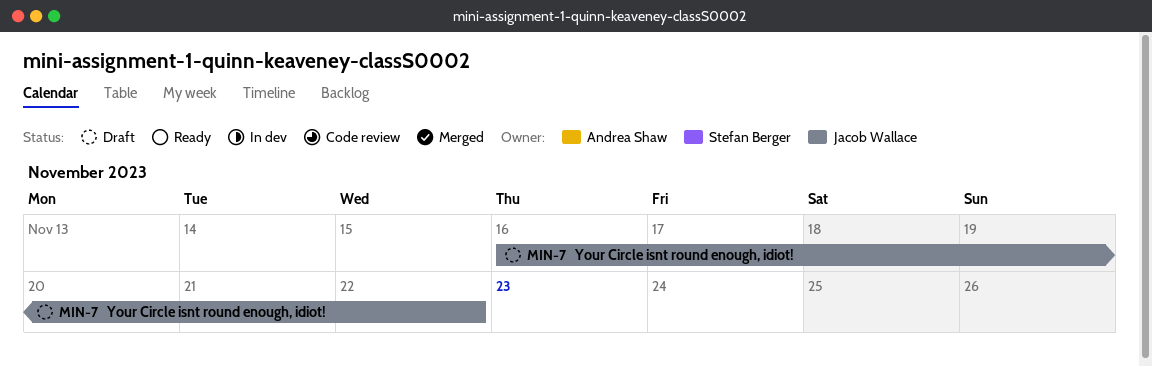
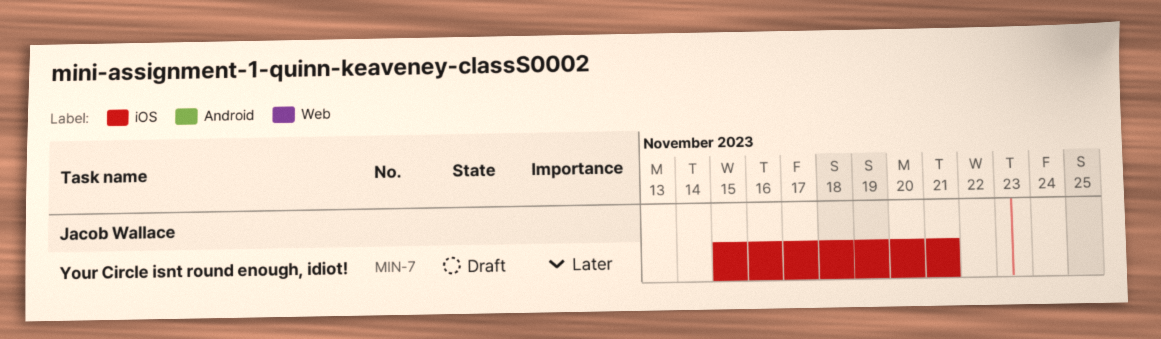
MIN-7, start: Nov 16 -> Nov 15
MIN-7, due: Nov 22 -> Nov 21

